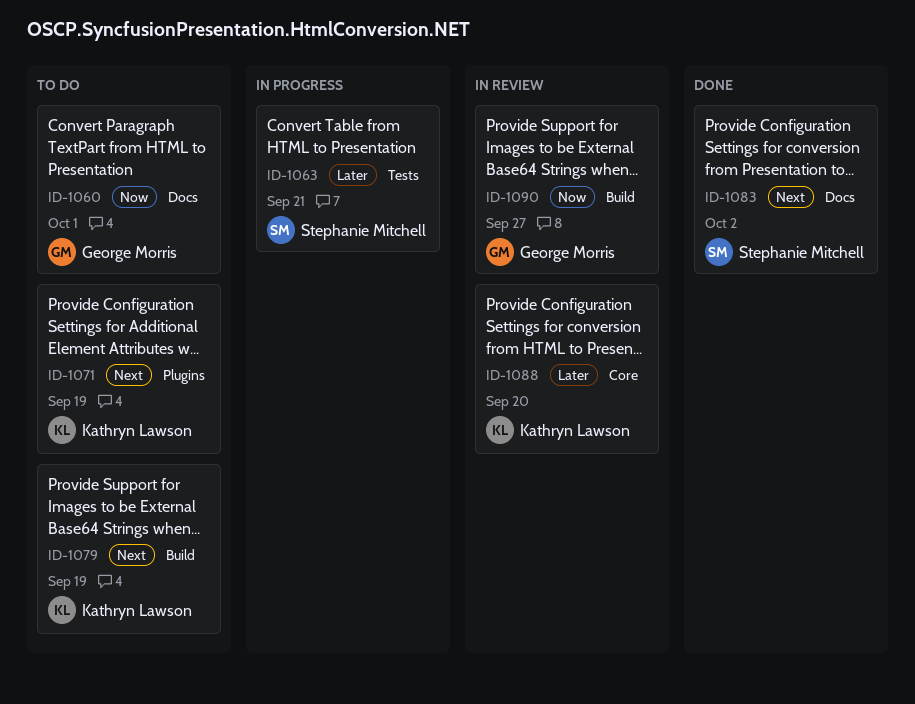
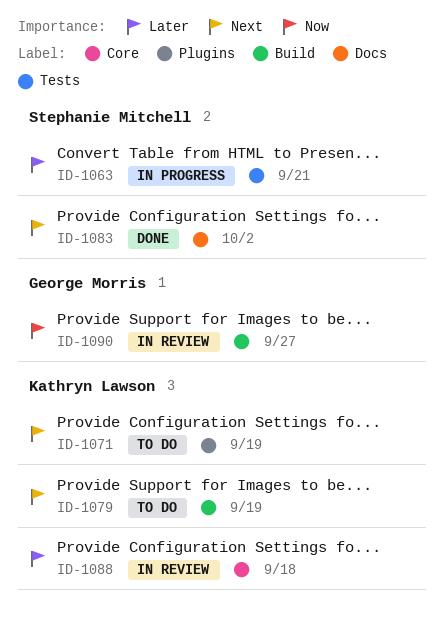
ID-1060: present -> none
ID-1088, due: Sep 20 -> Sep 18

